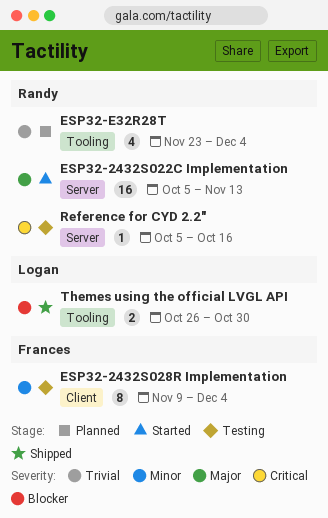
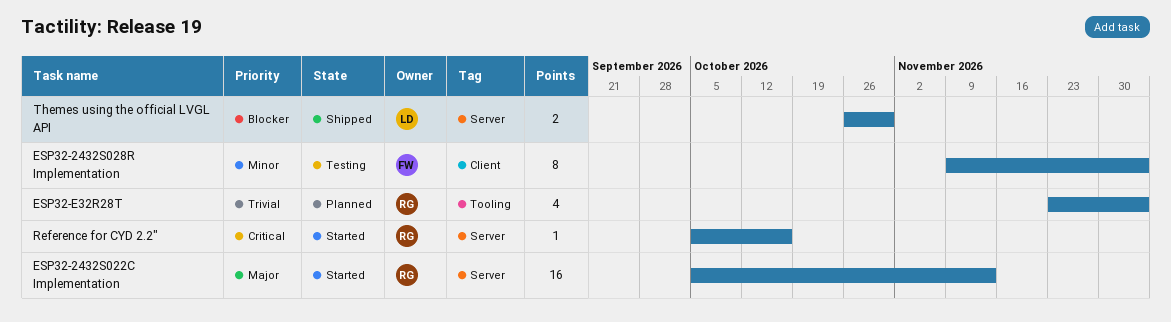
Reference for CYD 2.2", status: Testing -> Started
Themes using the official LVGL API, label: Tooling -> Server

